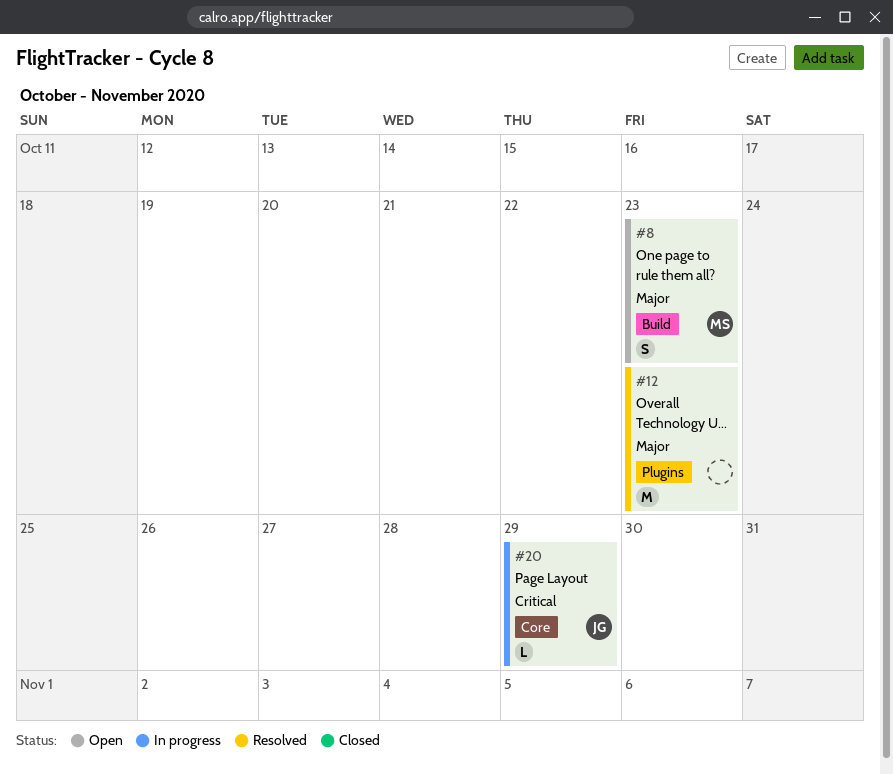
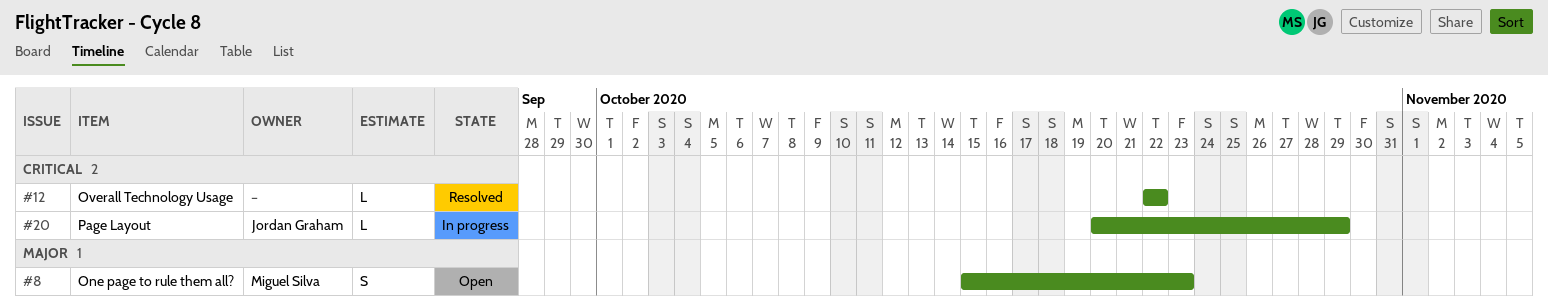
#12, priority: Major -> Critical
#12, estimate: M -> L
#12, due: Oct 23 -> Oct 22

